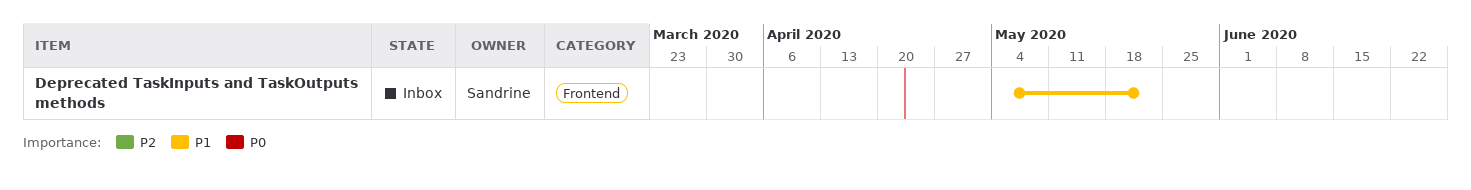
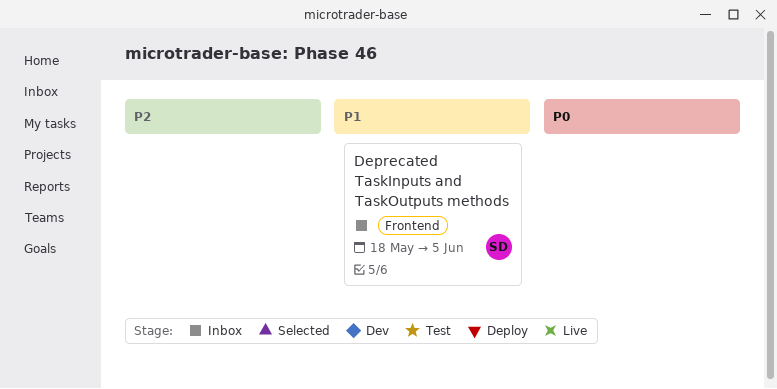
Deprecated TaskInputs and TaskOutputs methods, start: May 4 -> May 18
Deprecated TaskInputs and TaskOutputs methods, due: May 22 -> Jun 5

